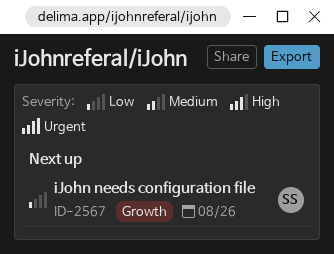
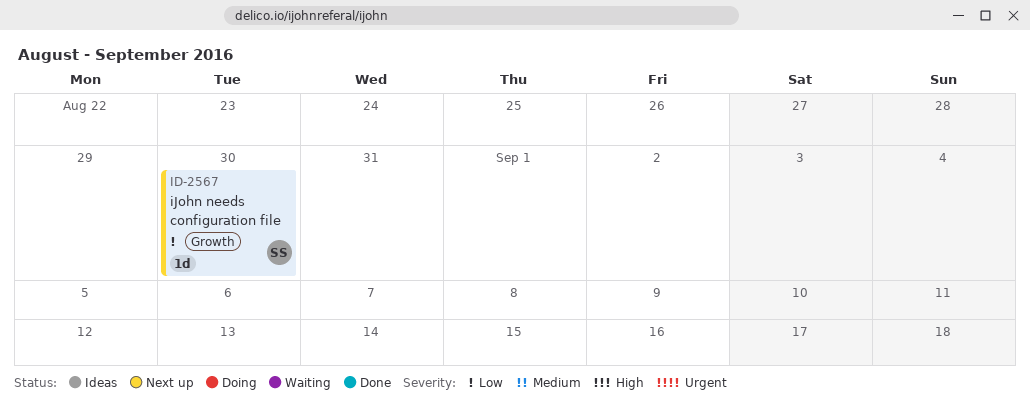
ID-2567, due: Aug 26 -> Aug 30

